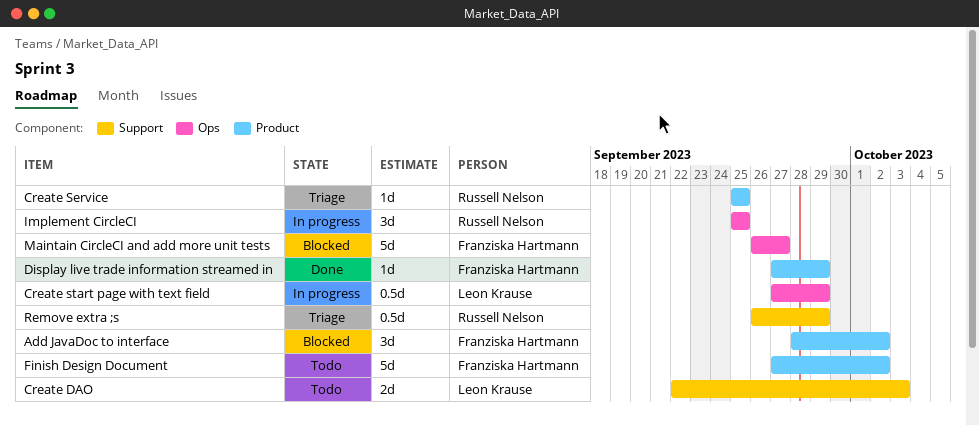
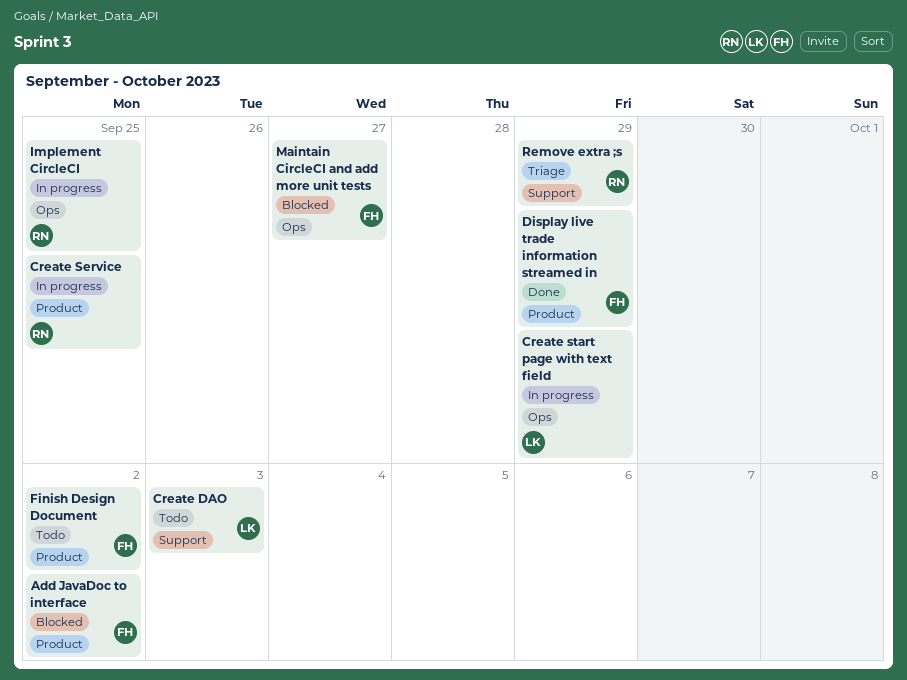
Create Service, status: Triage -> In progress

